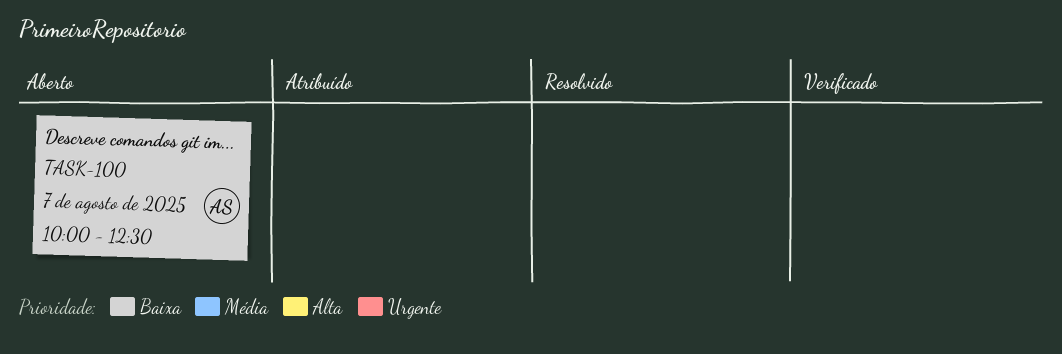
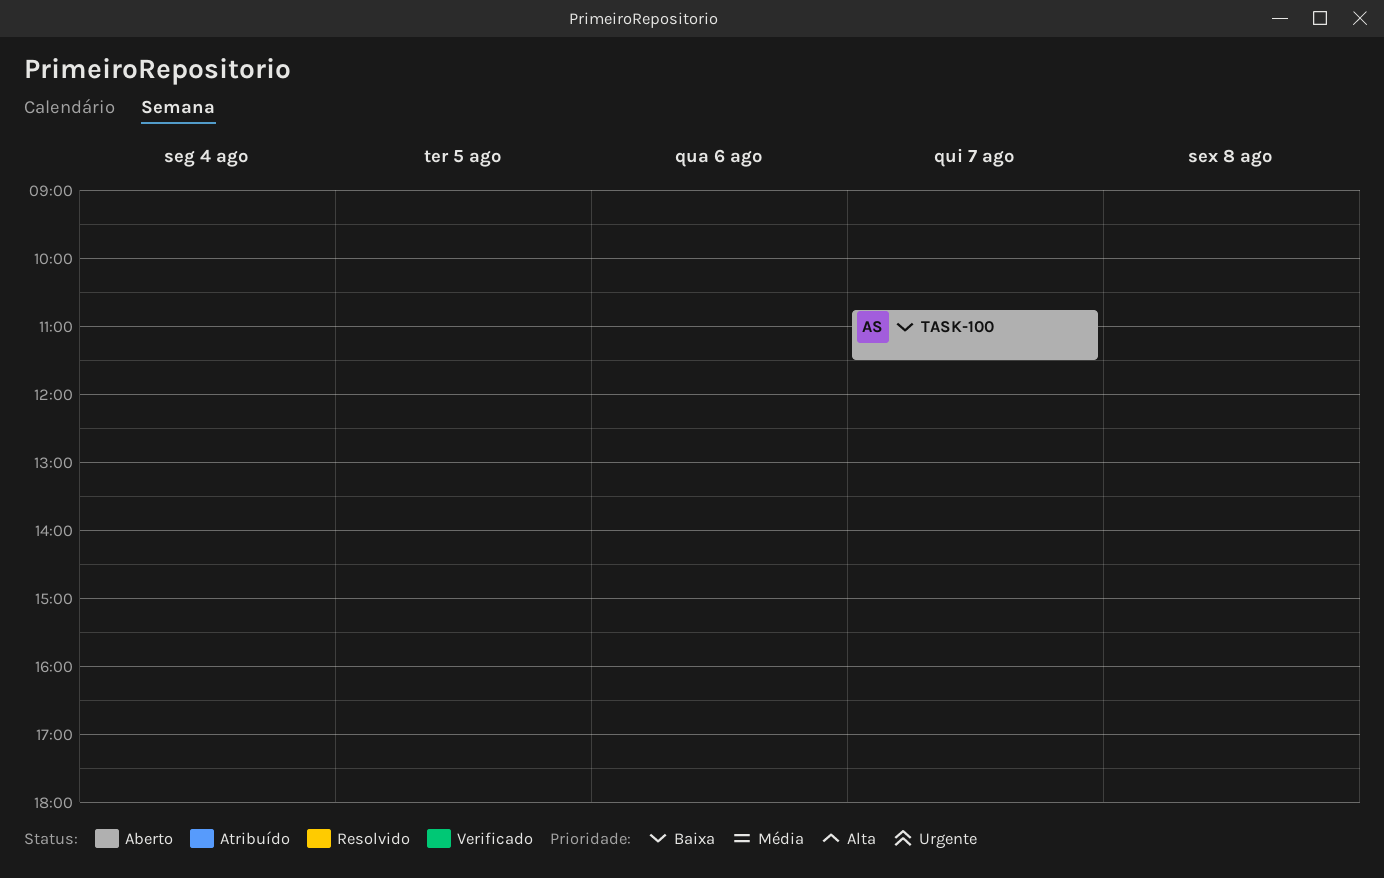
TASK-100, begins: 10:00 -> 10:45
TASK-100, ends: 12:30 -> 11:30

